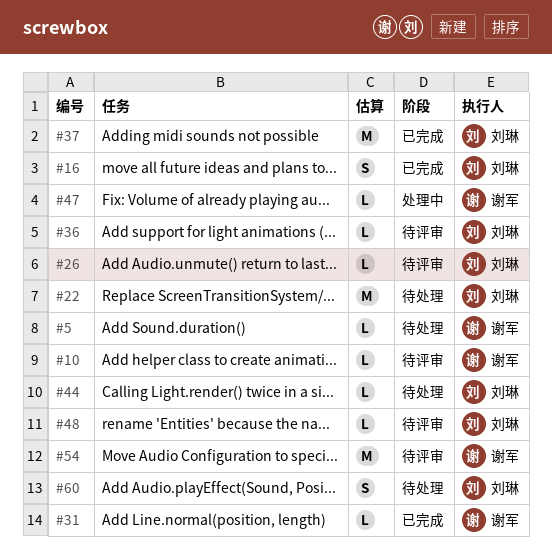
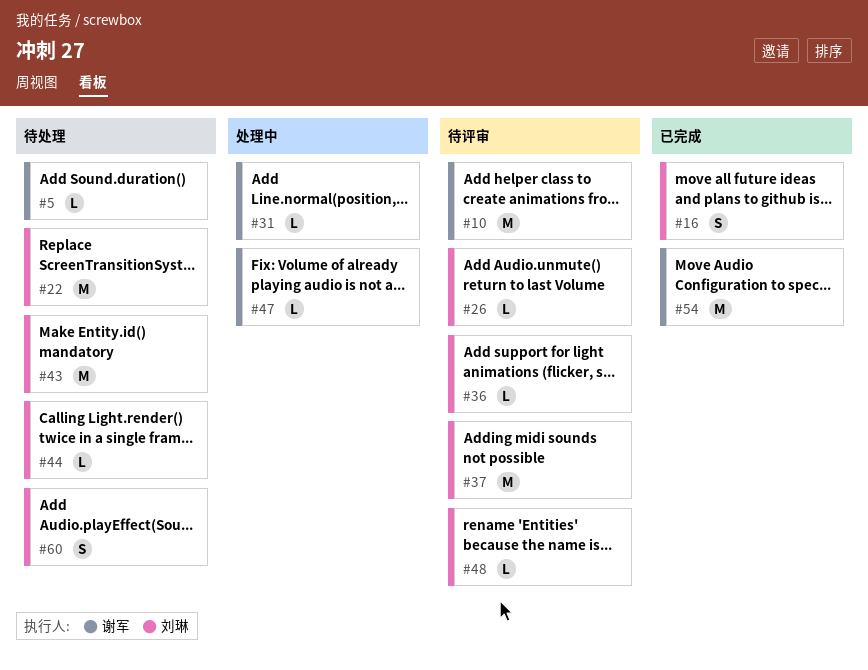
#10, estimate: L -> M
#31, status: 已完成 -> 处理中
#37, status: 已完成 -> 待评审
#43: none -> present
#54, status: 待评审 -> 已完成

